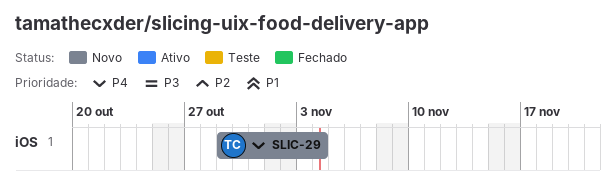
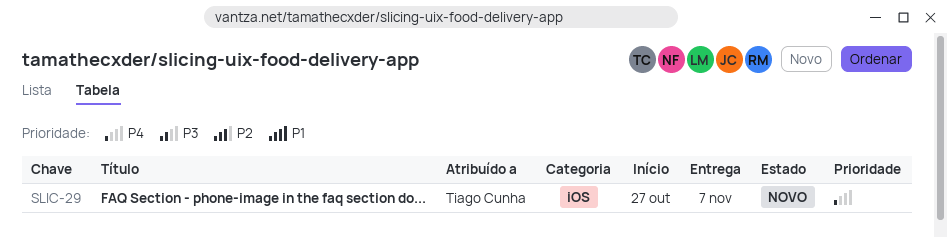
SLIC-29, start: Oct 29 -> Oct 27
SLIC-29, due: Nov 4 -> Nov 7

